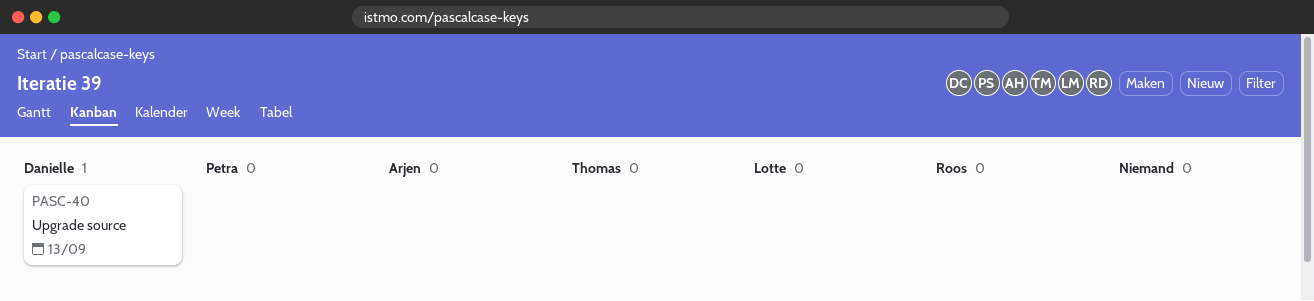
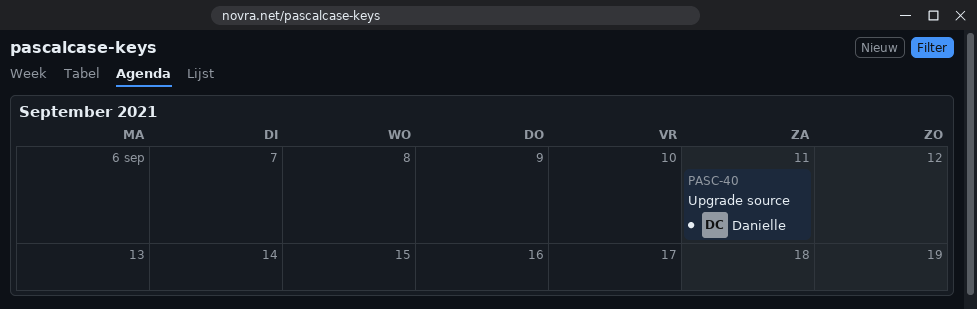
PASC-40, due: Sep 13 -> Sep 11

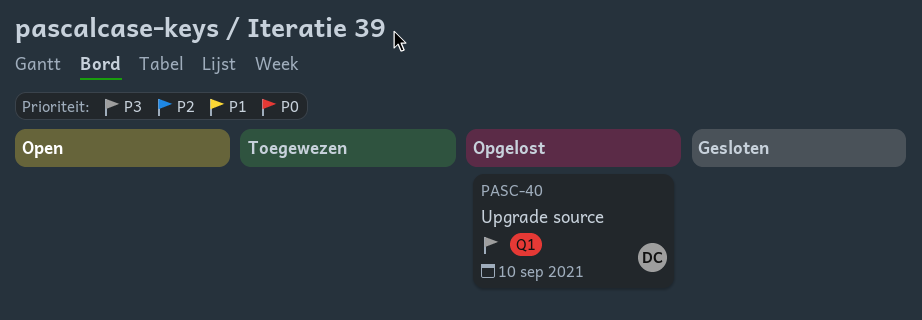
PASC-40, due: Sep 11 -> Sep 10

